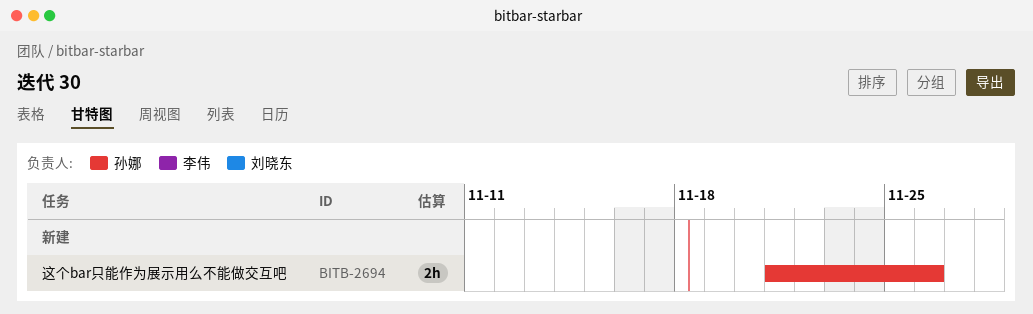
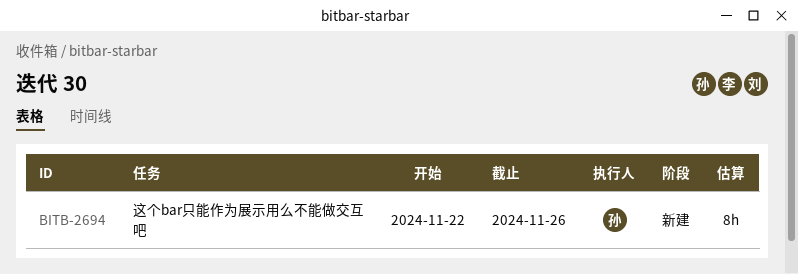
BITB-2694, estimate: 2h -> 8h
BITB-2694, start: Nov 21 -> Nov 22

